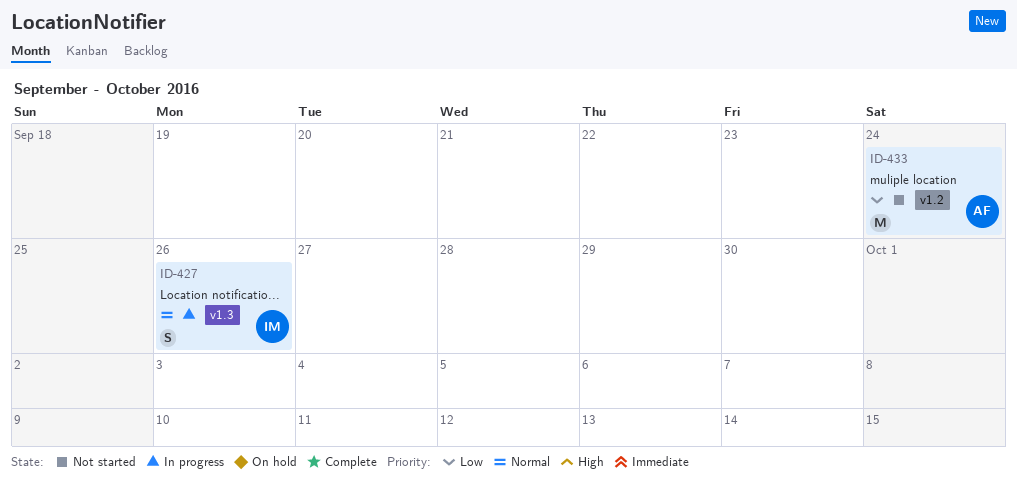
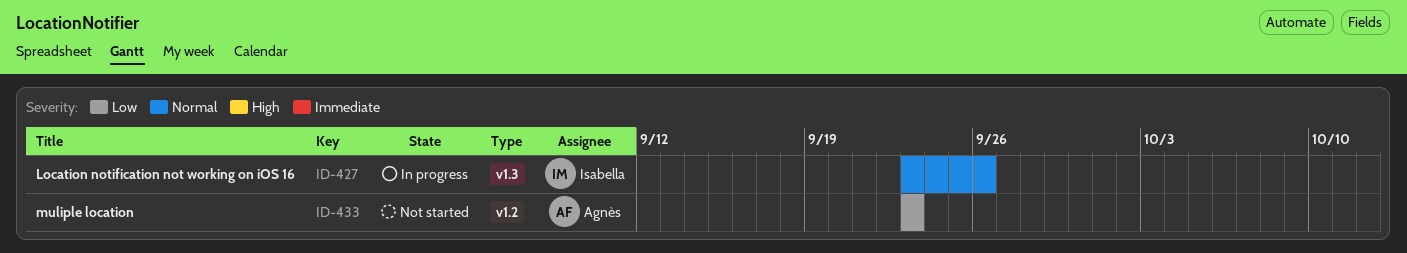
ID-433, due: Sep 24 -> Sep 23

